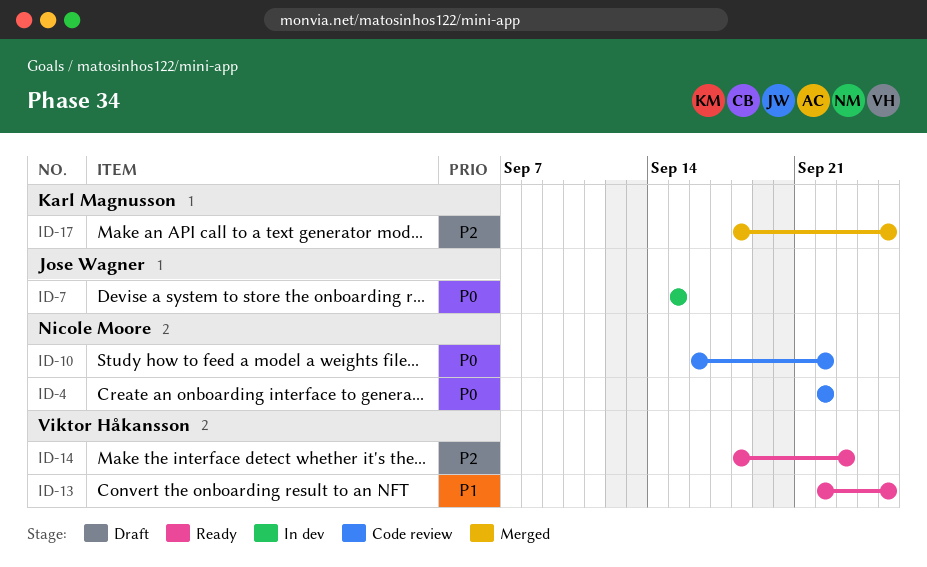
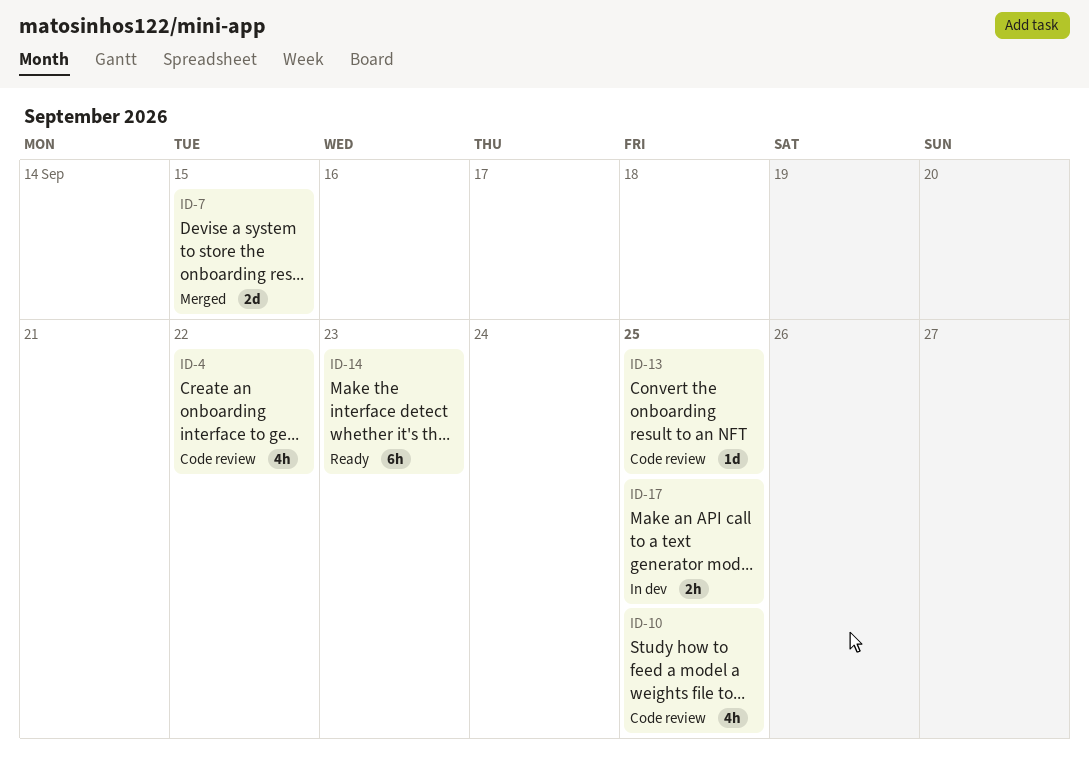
ID-7, status: In dev -> Merged
ID-10, due: Sep 22 -> Sep 25
ID-13, status: Ready -> Code review
ID-17, status: Merged -> In dev

